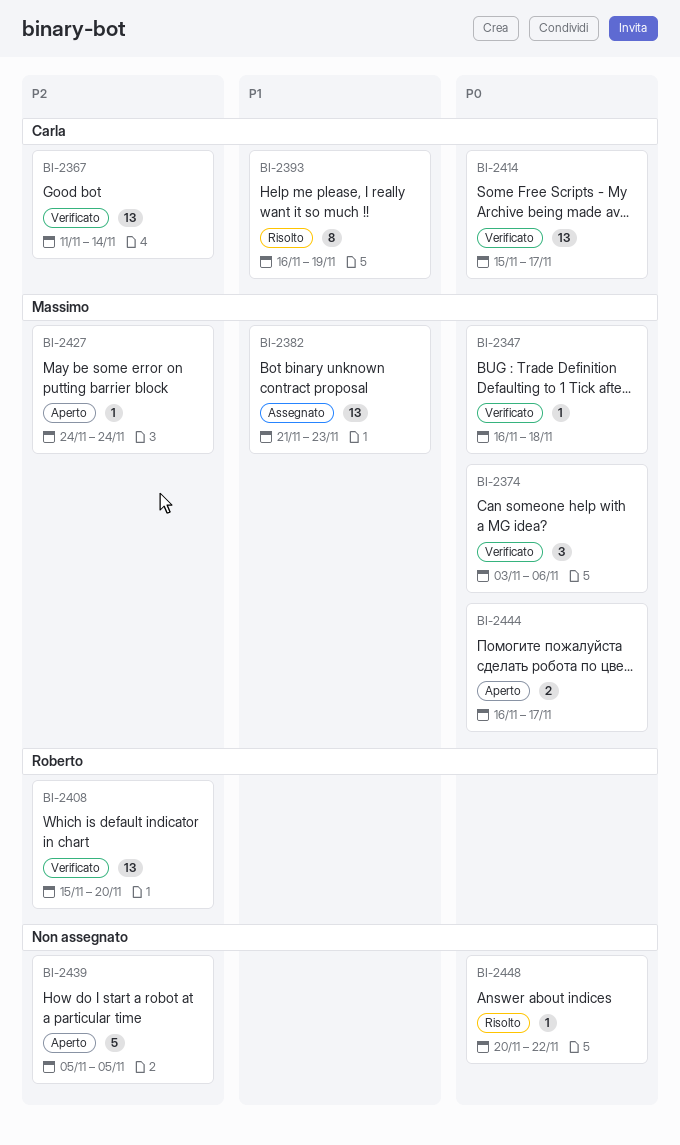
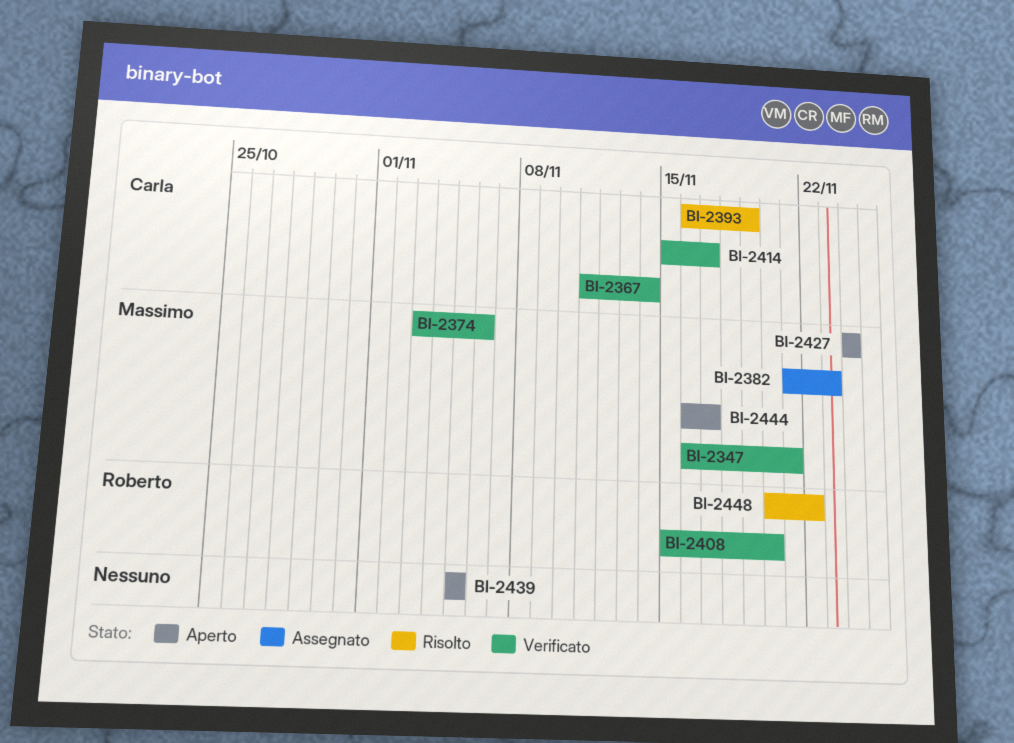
BI-2347, due: Nov 18 -> Nov 21
BI-2448, owner: none -> Roberto

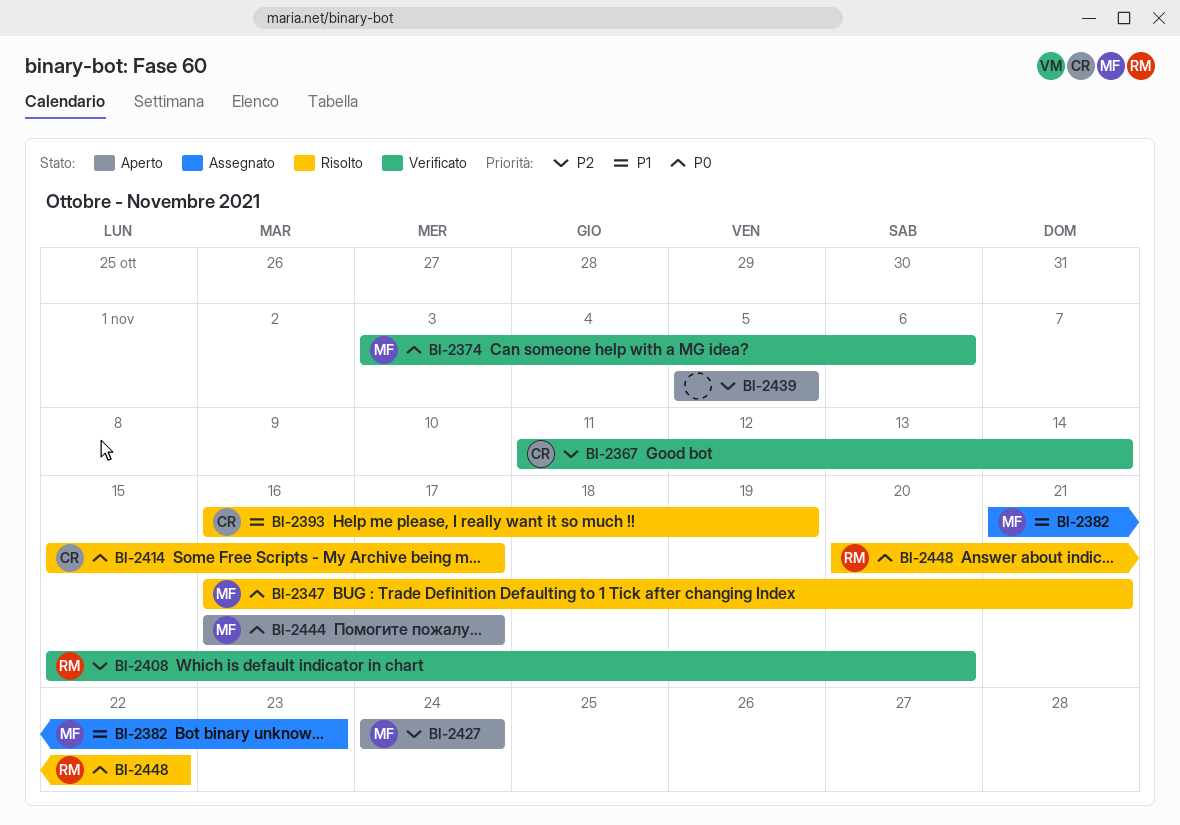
BI-2347, status: Verificato -> Risolto
BI-2414, status: Verificato -> Risolto

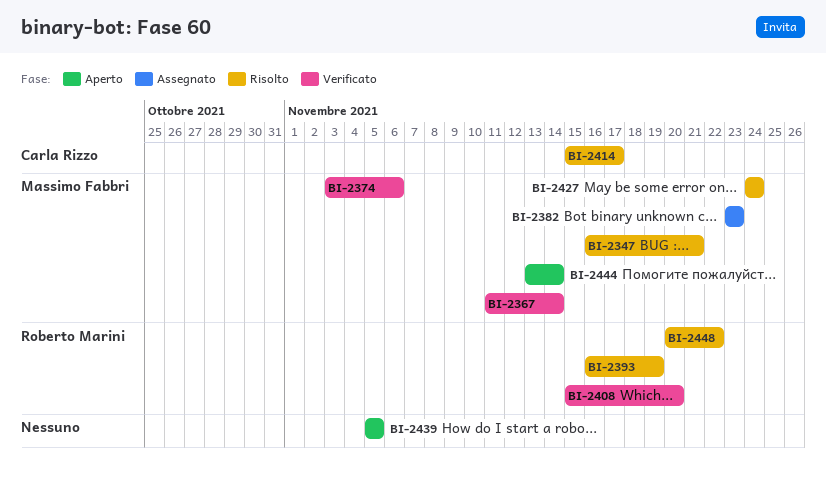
BI-2367, owner: Carla Rizzo -> Massimo Fabbri
BI-2382, start: Nov 21 -> Nov 23
BI-2393, owner: Carla Rizzo -> Roberto Marini
BI-2427, status: Aperto -> Risolto
BI-2444, start: Nov 16 -> Nov 13
BI-2444, due: Nov 17 -> Nov 14

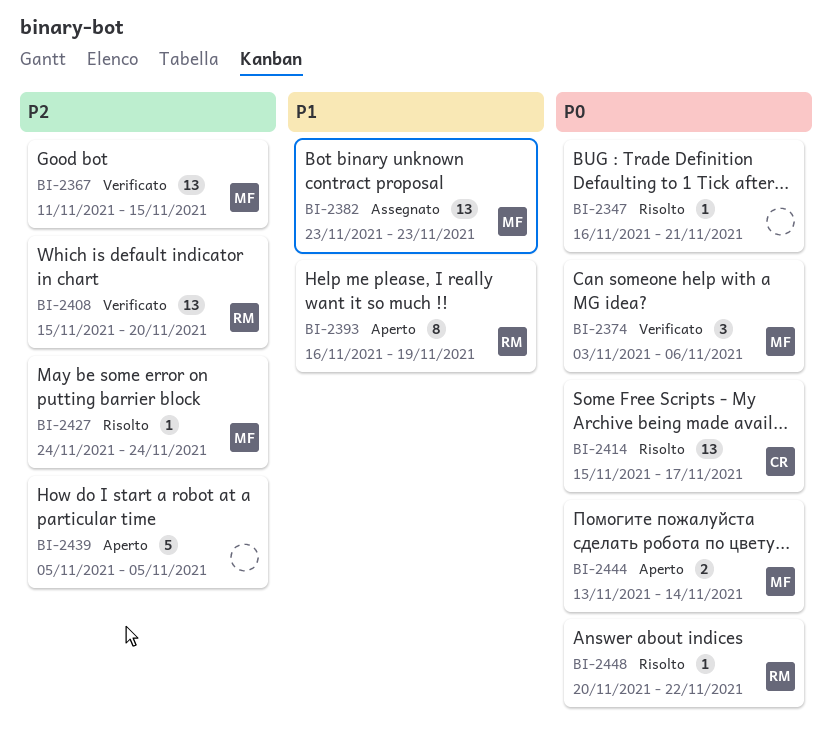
BI-2347, owner: Massimo Fabbri -> none
BI-2367, due: Nov 14 -> Nov 15
BI-2393, status: Risolto -> Aperto

